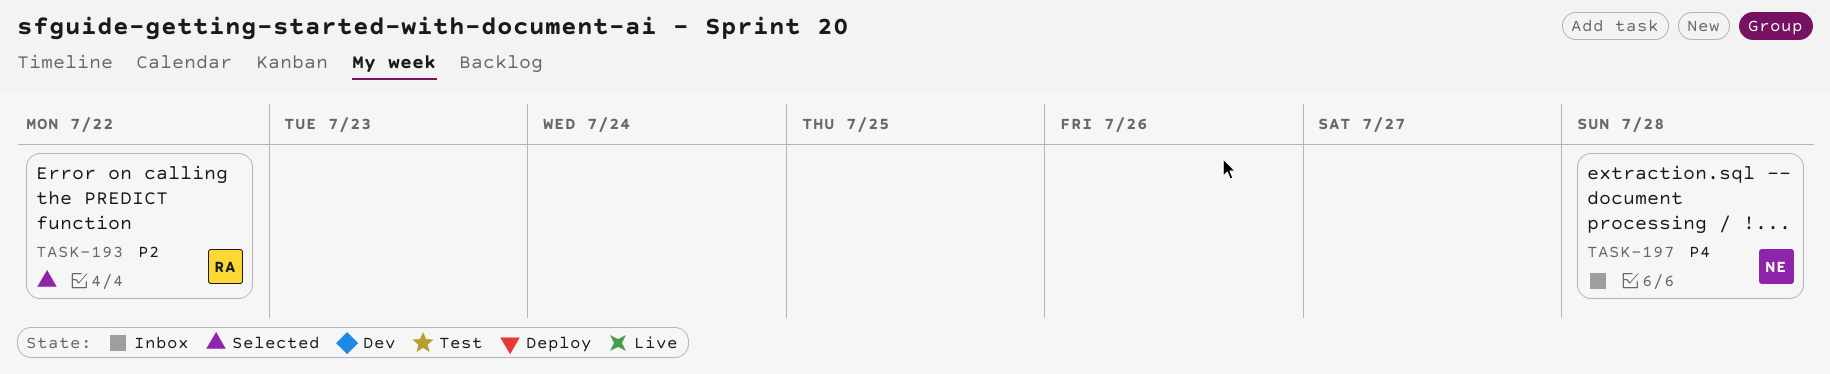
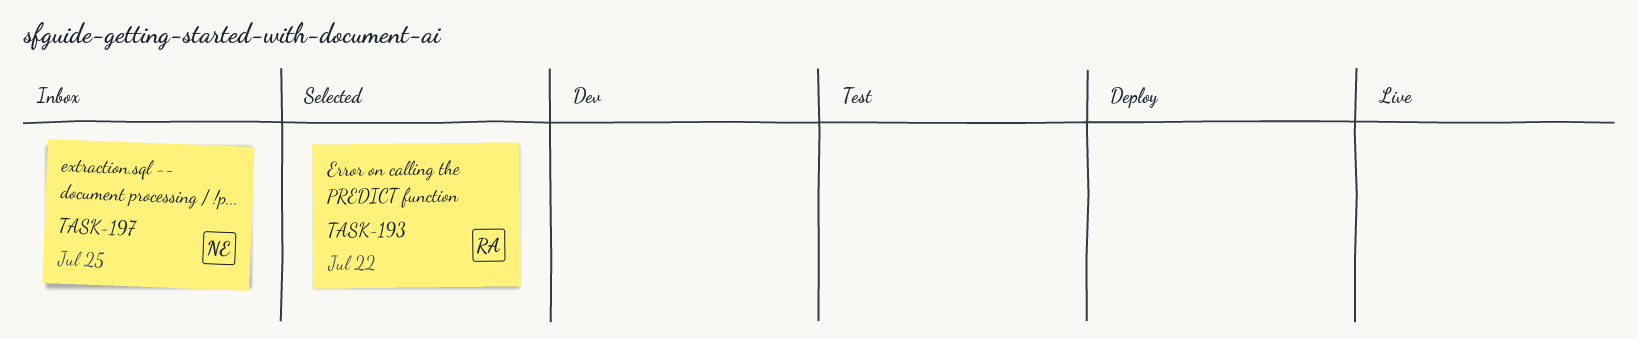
TASK-197, due: Jul 28 -> Jul 25

